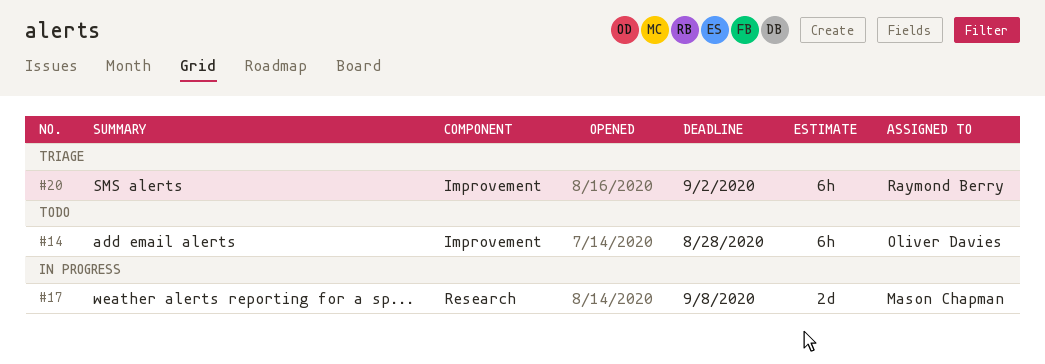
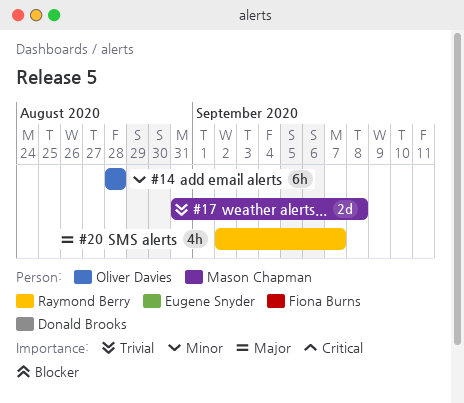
#20, estimate: 6h -> 4h
#20, due: Sep 2 -> Sep 7

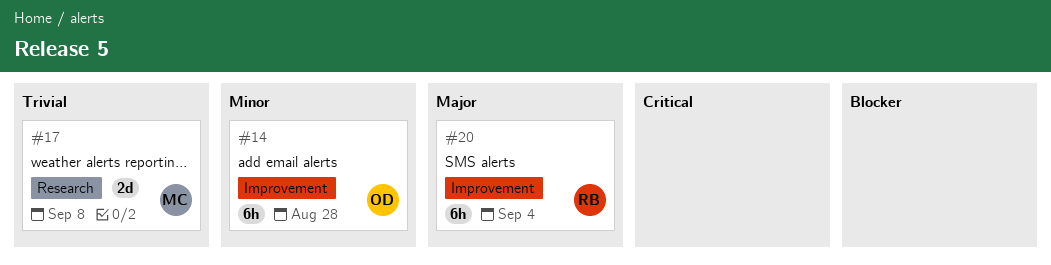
#20, estimate: 4h -> 6h
#20, due: Sep 7 -> Sep 4

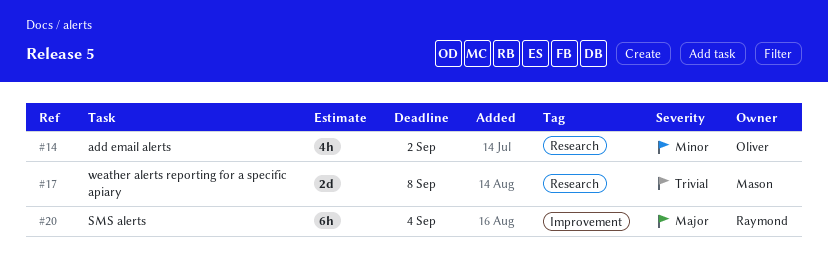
#14, label: Improvement -> Research
#14, estimate: 6h -> 4h
#14, due: Aug 28 -> Sep 2

